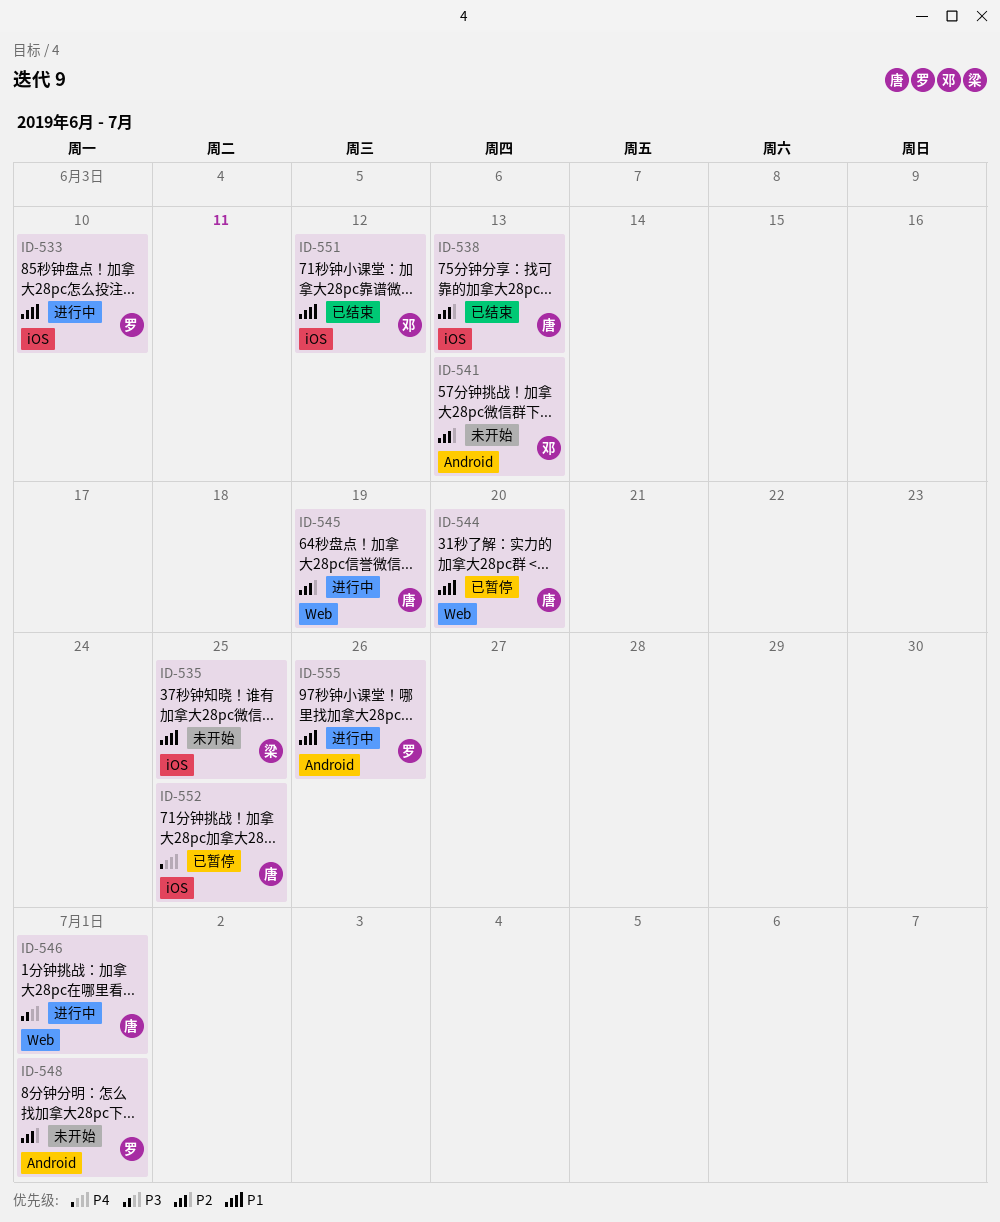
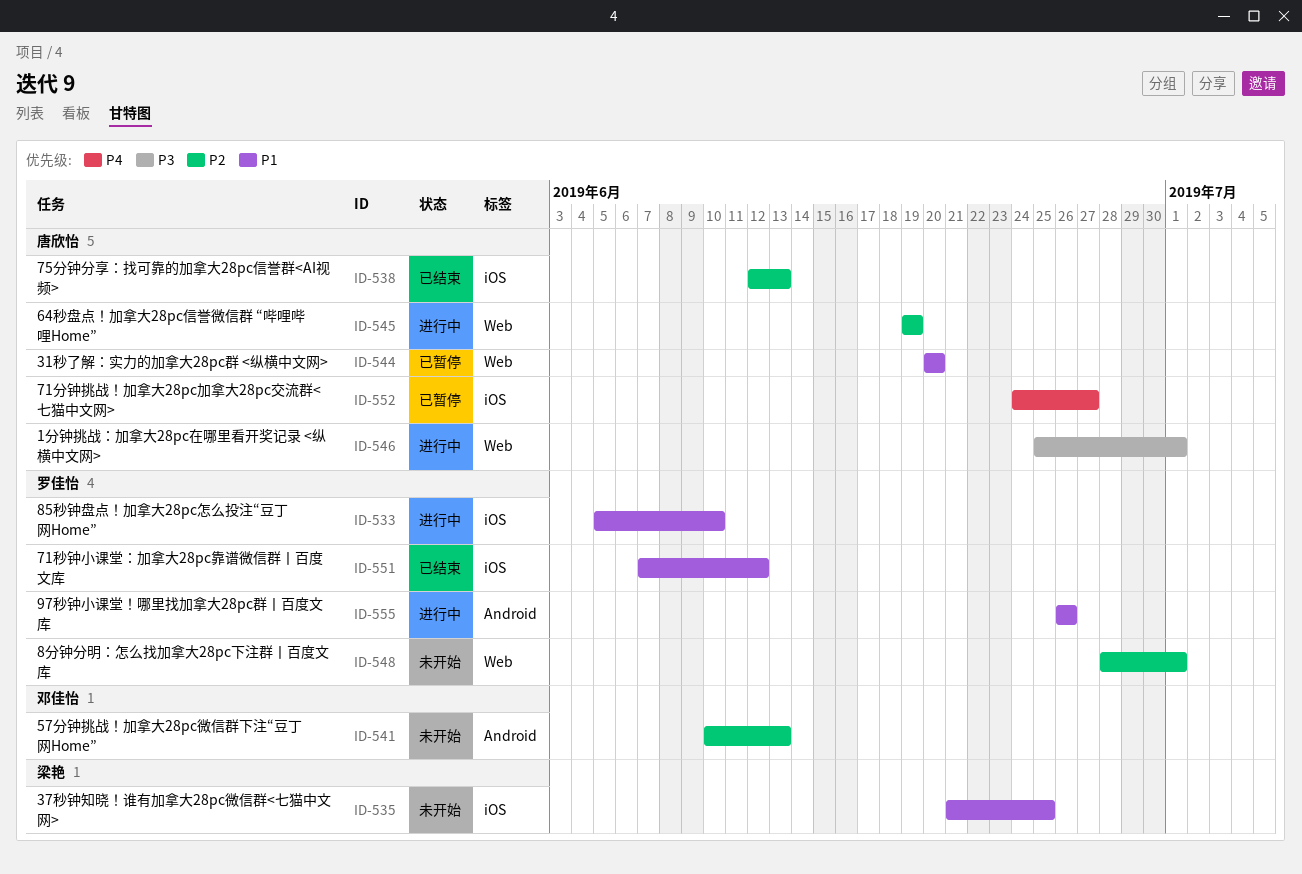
ID-548, label: Android -> Web
ID-551, owner: 邓佳怡 -> 罗佳怡
ID-552, due: Jun 25 -> Jun 27

